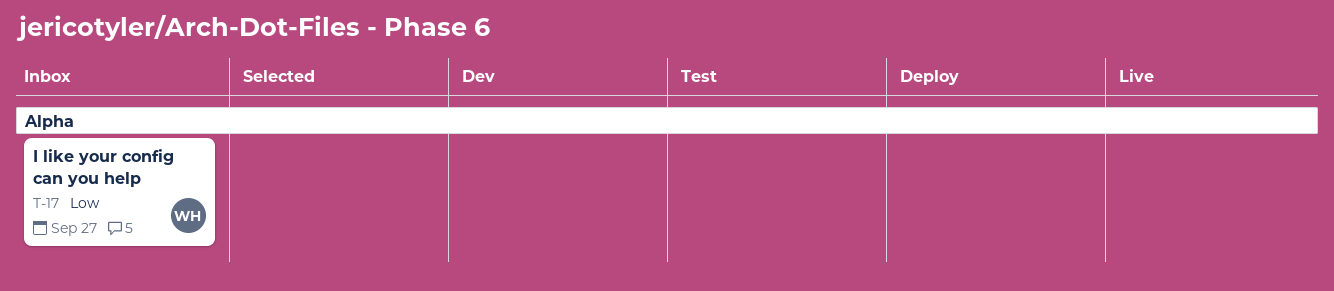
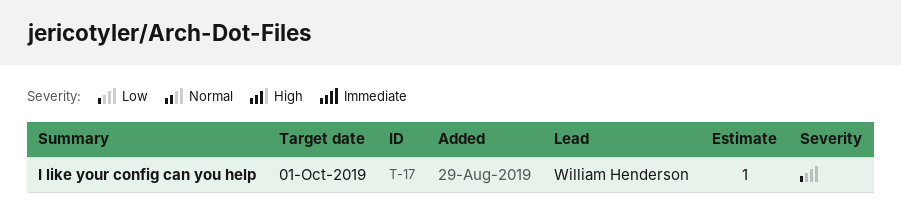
T-17, due: Sep 27 -> Oct 1

